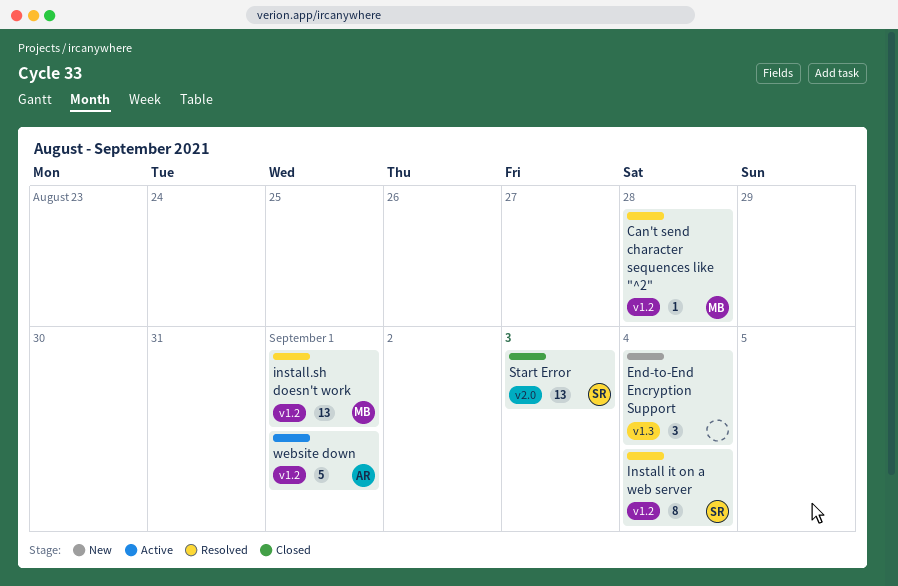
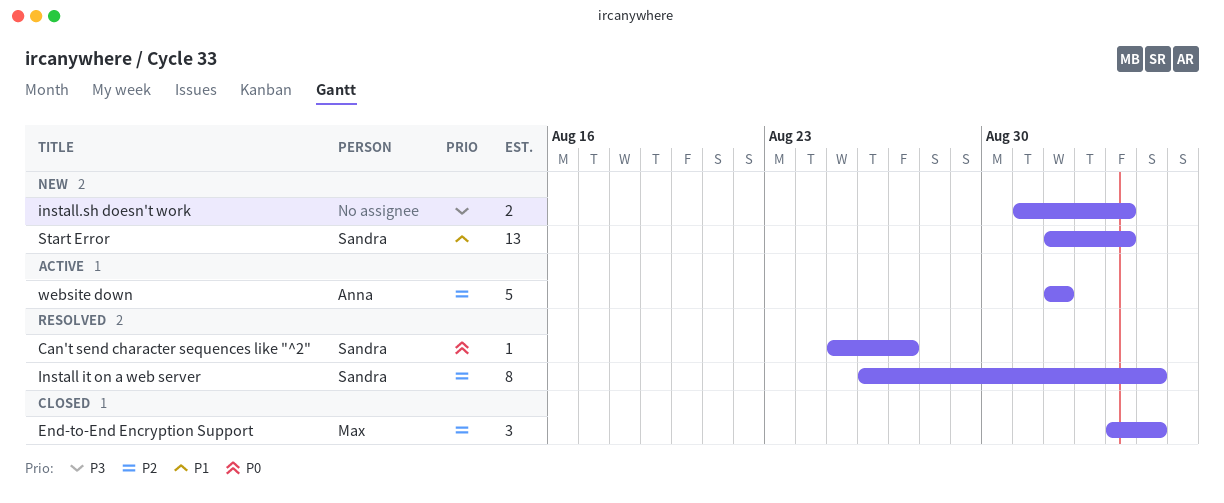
Can't send character sequences like "^2", owner: Max -> Sandra
Can't send character sequences like "^2", due: Aug 28 -> Aug 27
End-to-End Encryption Support, status: New -> Closed
End-to-End Encryption Support, owner: none -> Max
install.sh doesn't work, status: Resolved -> New
install.sh doesn't work, owner: Max -> none
install.sh doesn't work, estimate: 13 -> 2
install.sh doesn't work, due: Sep 1 -> Sep 3
Start Error, status: Closed -> New

